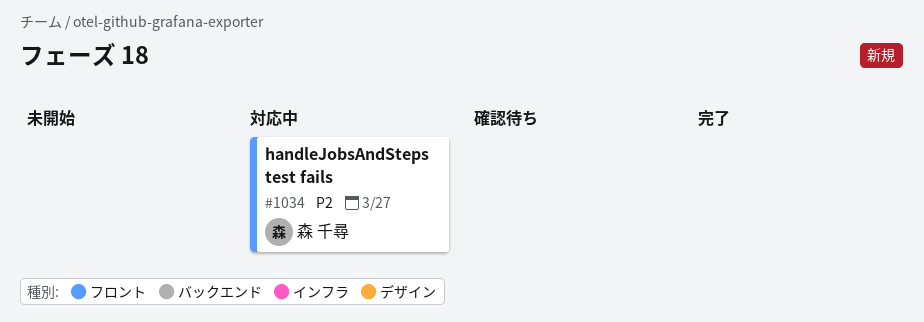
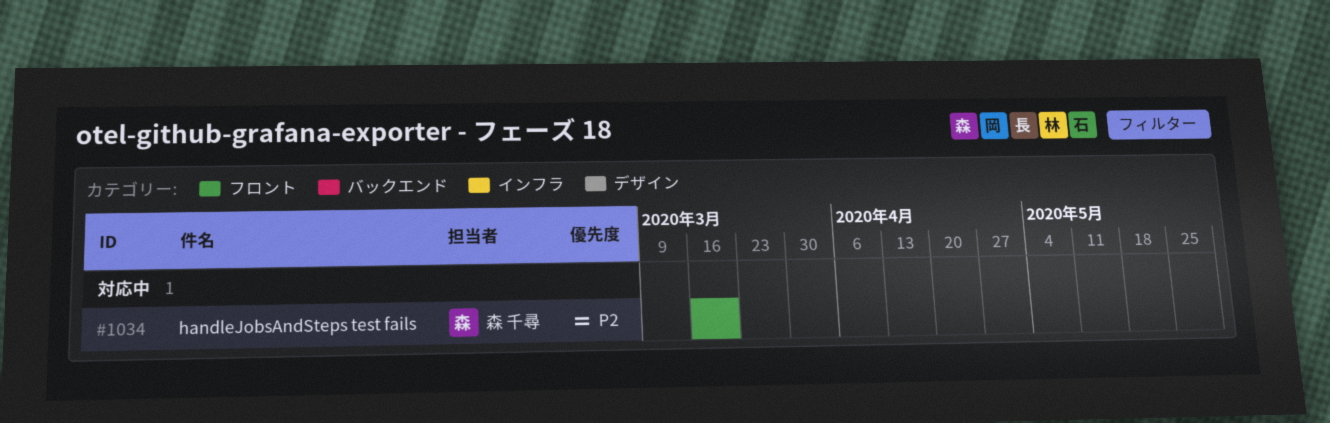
#1034, due: Mar 27 -> Mar 20

